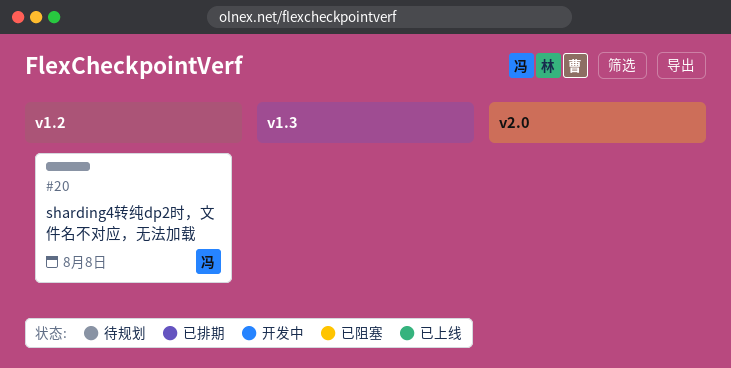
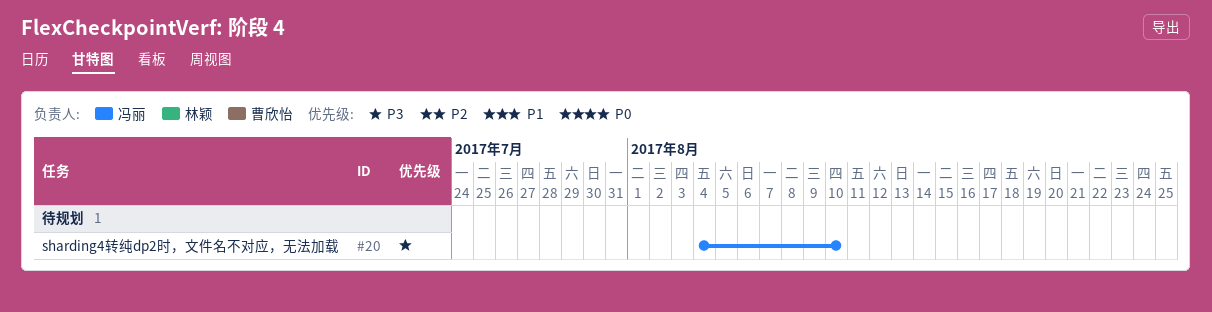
#20, due: Aug 8 -> Aug 10

